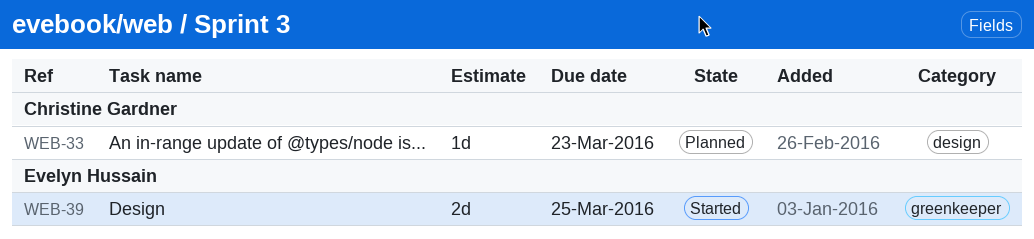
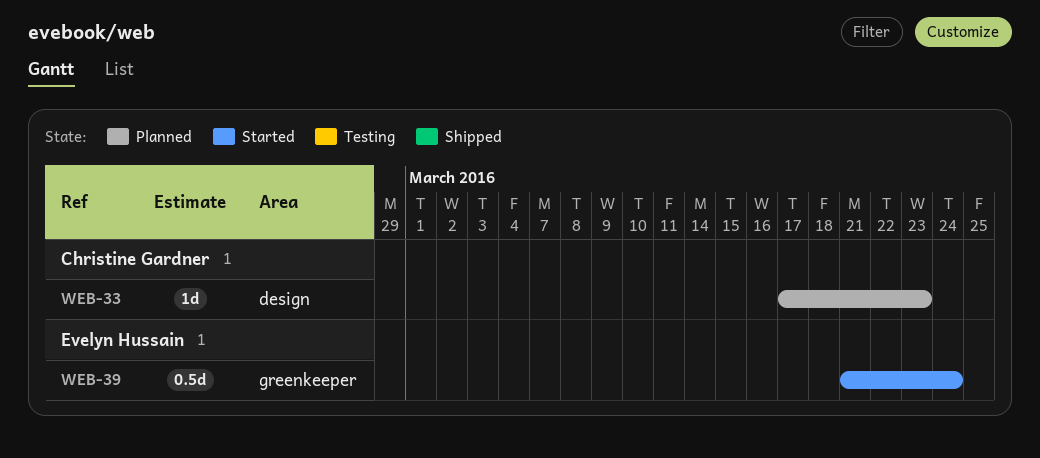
WEB-39, estimate: 2d -> 0.5d
WEB-39, due: Mar 25 -> Mar 24

